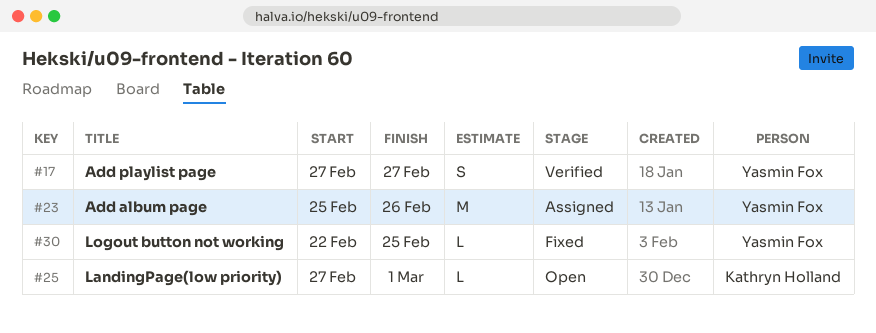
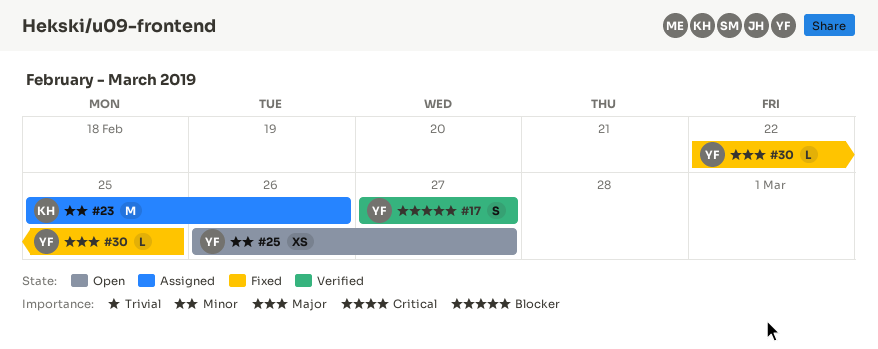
#23, owner: Yasmin Fox -> Kathryn Holland
#25, owner: Kathryn Holland -> Yasmin Fox
#25, estimate: L -> XS
#25, start: Feb 27 -> Feb 26
#25, due: Mar 1 -> Feb 27

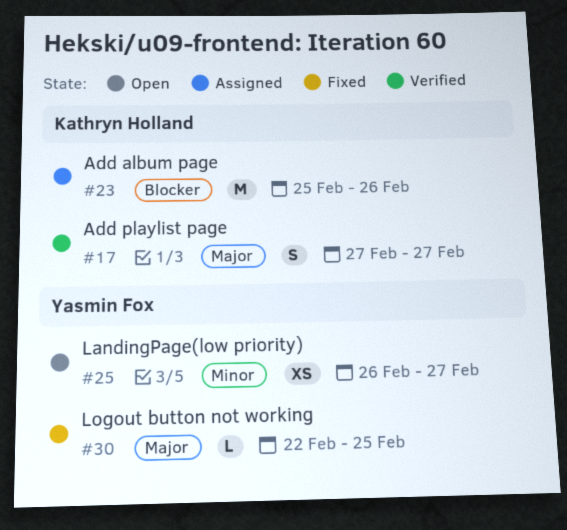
#17, owner: Yasmin Fox -> Kathryn Holland
#17, priority: Blocker -> Major
#23, priority: Minor -> Blocker

